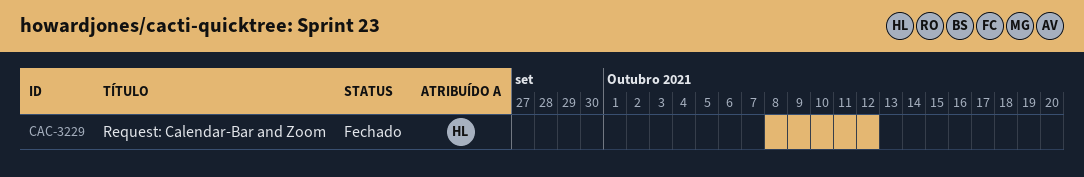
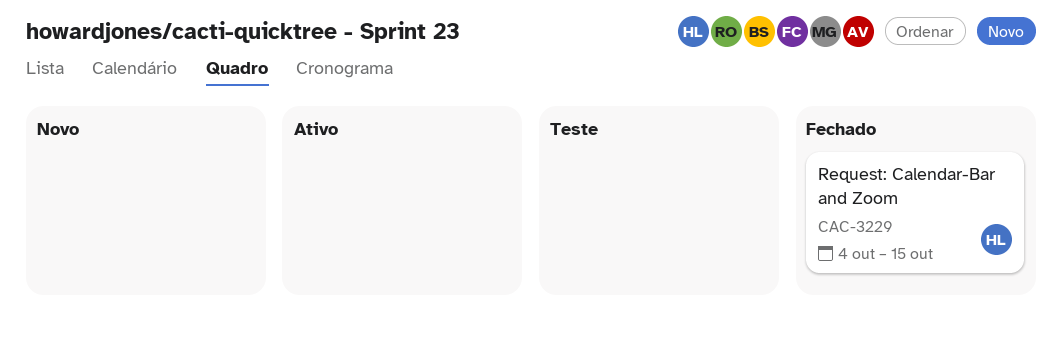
CAC-3229, start: Oct 8 -> Oct 4
CAC-3229, due: Oct 12 -> Oct 15

